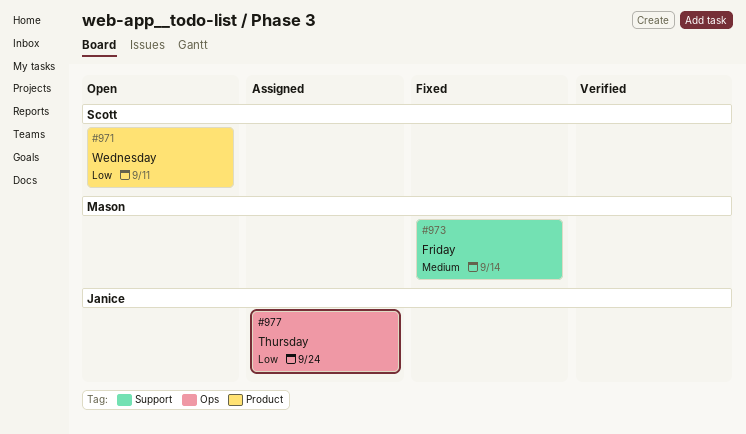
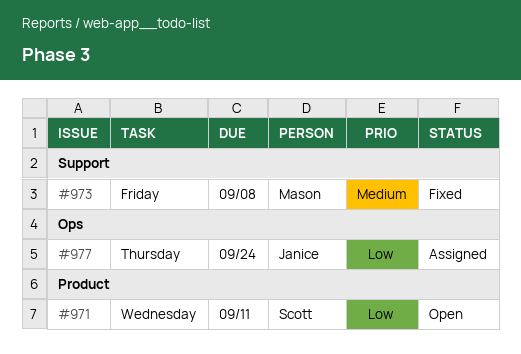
#973, due: Sep 14 -> Sep 8

